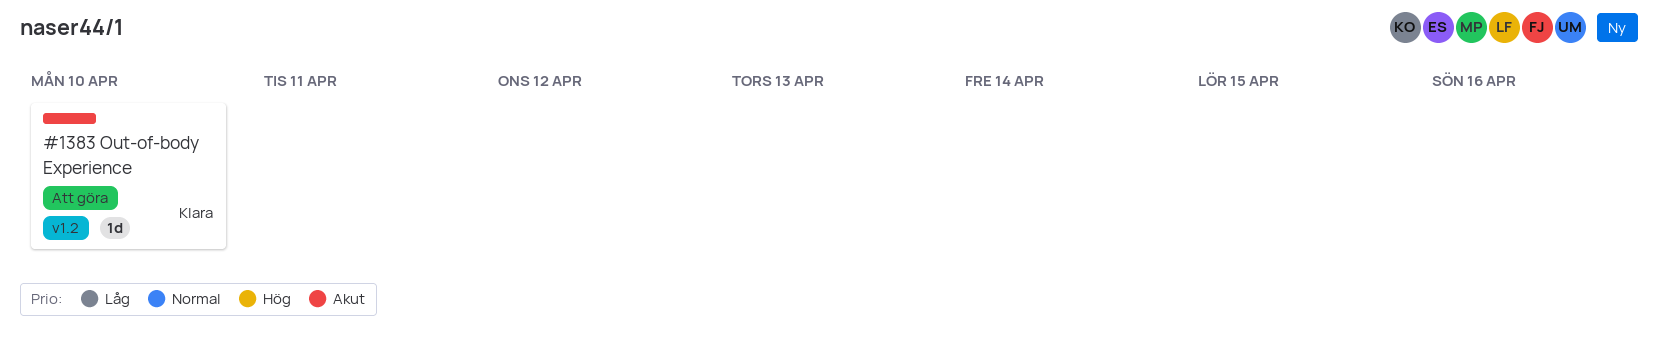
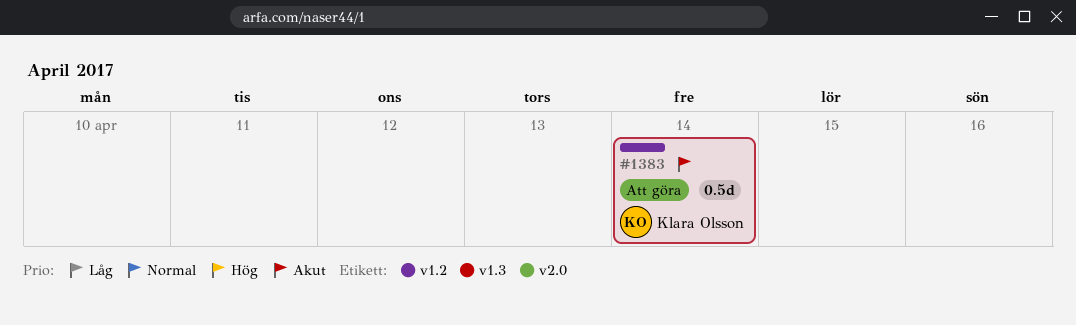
#1383, estimate: 1d -> 0.5d
#1383, due: Apr 10 -> Apr 14

